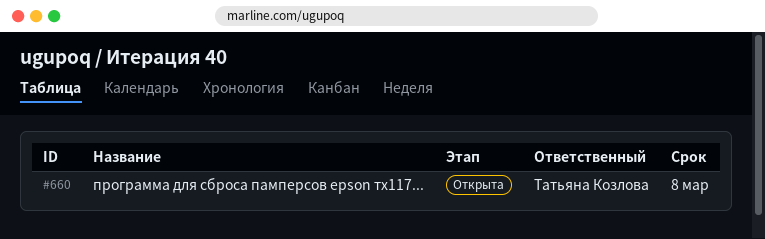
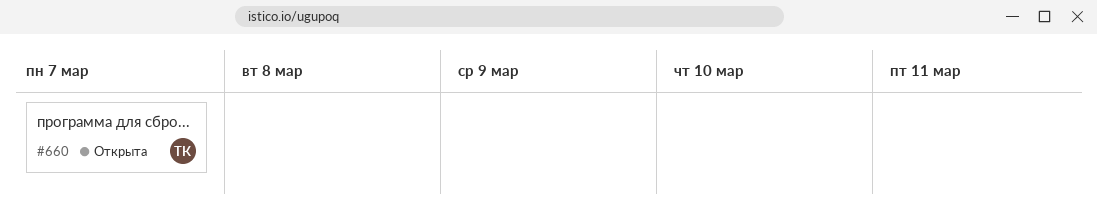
#660, due: Mar 8 -> Mar 7

